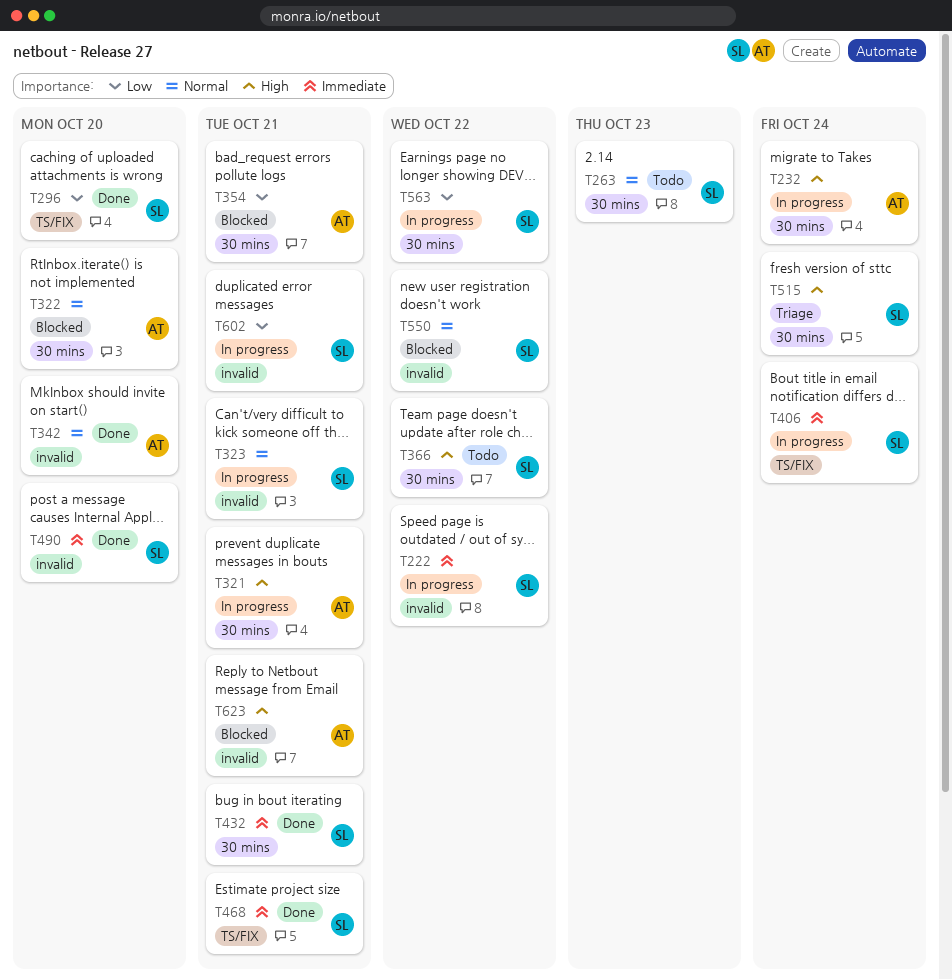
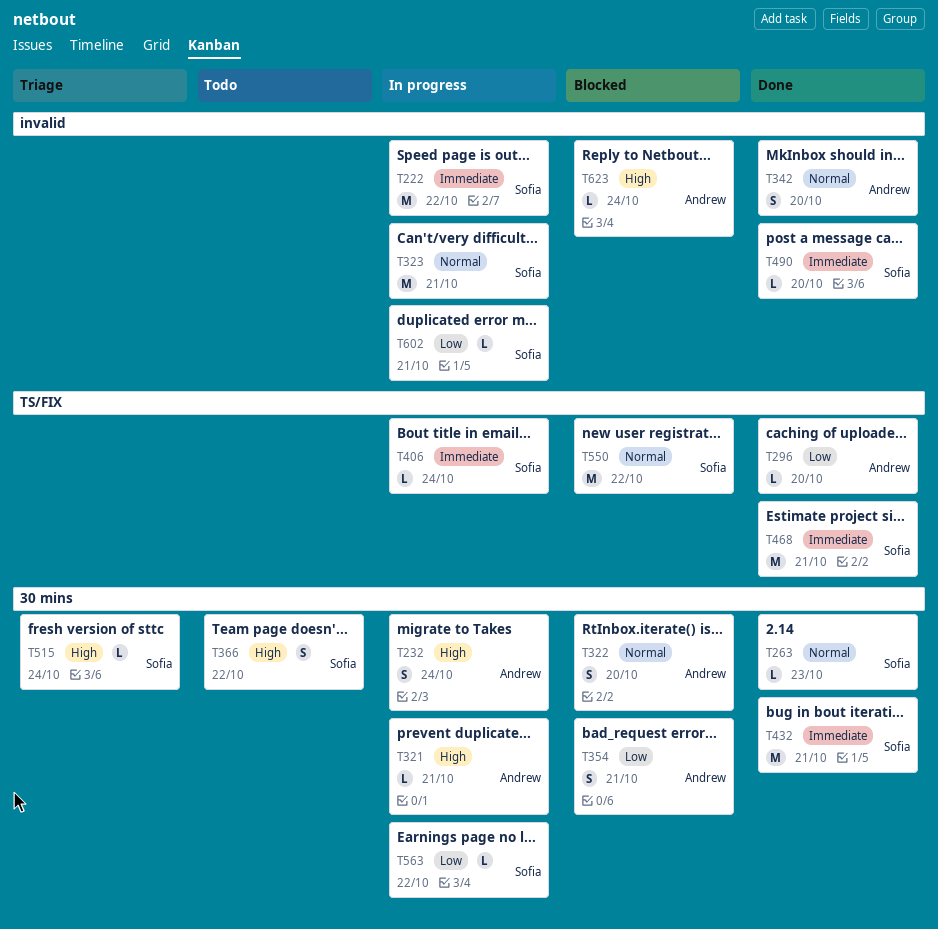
T263, status: Todo -> Done
T296, owner: Sofia -> Andrew
T550, label: invalid -> TS/FIX
T623, due: Oct 21 -> Oct 24

